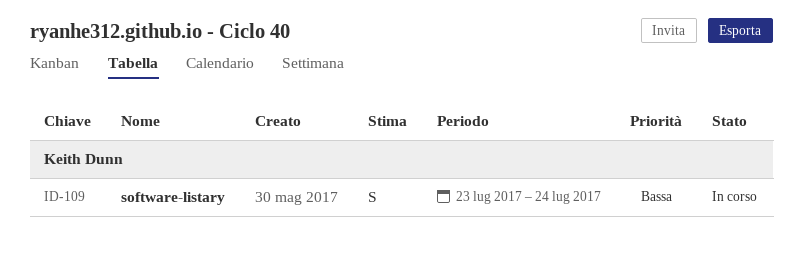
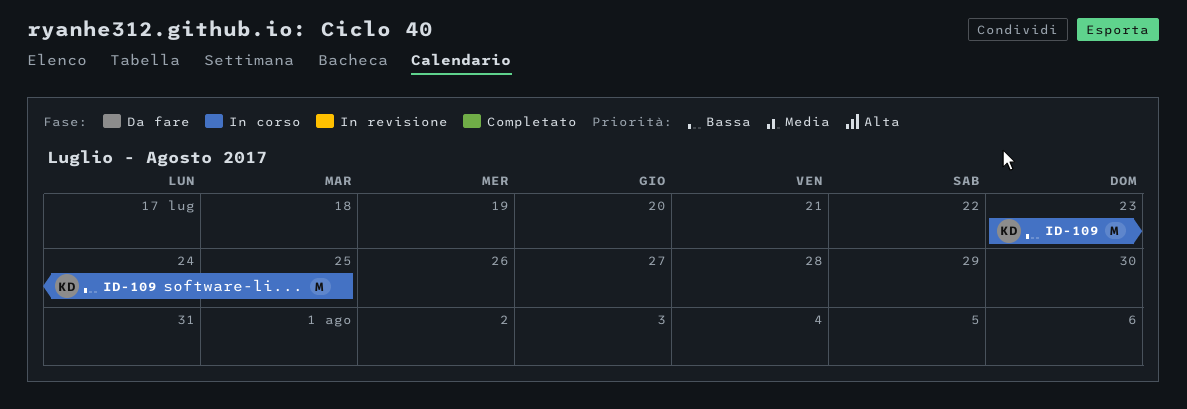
ID-109, estimate: S -> M
ID-109, due: Jul 24 -> Jul 25

